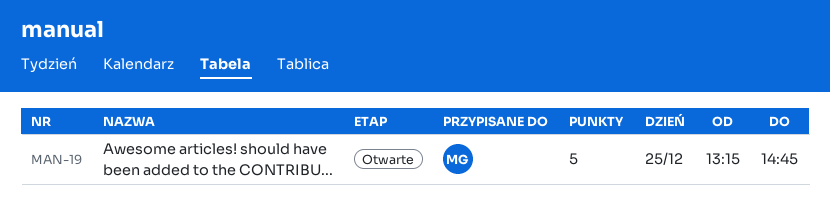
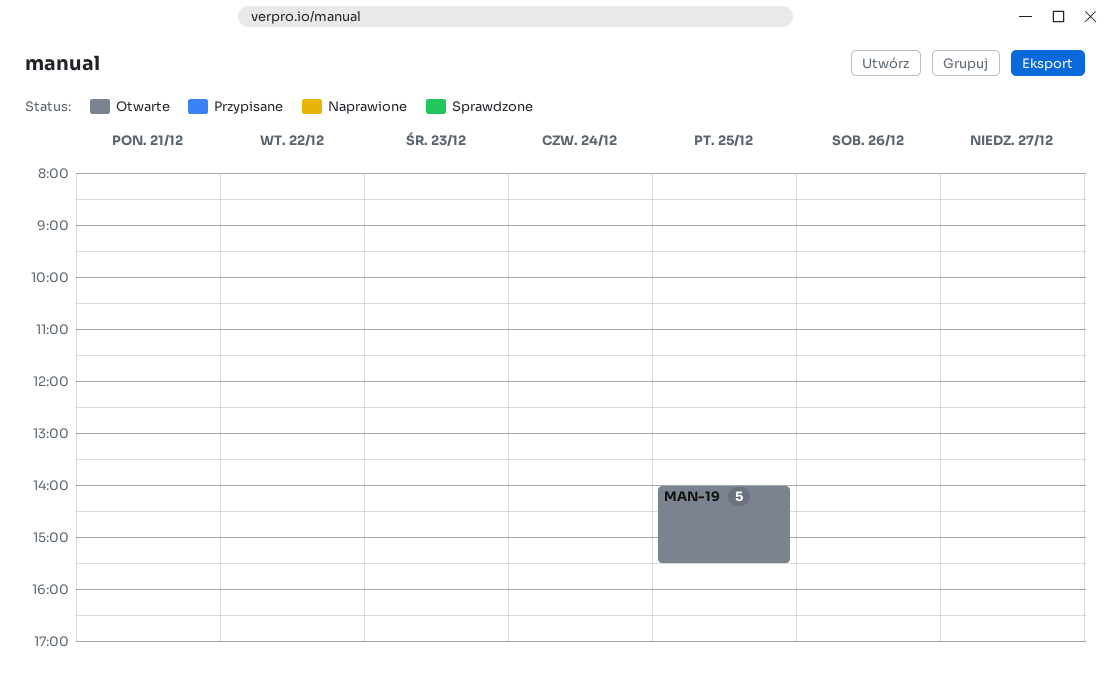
MAN-19, begins: 13:15 -> 14:00
MAN-19, ends: 14:45 -> 15:30

